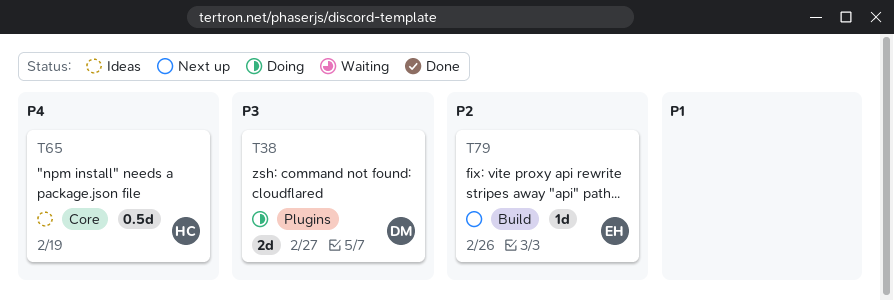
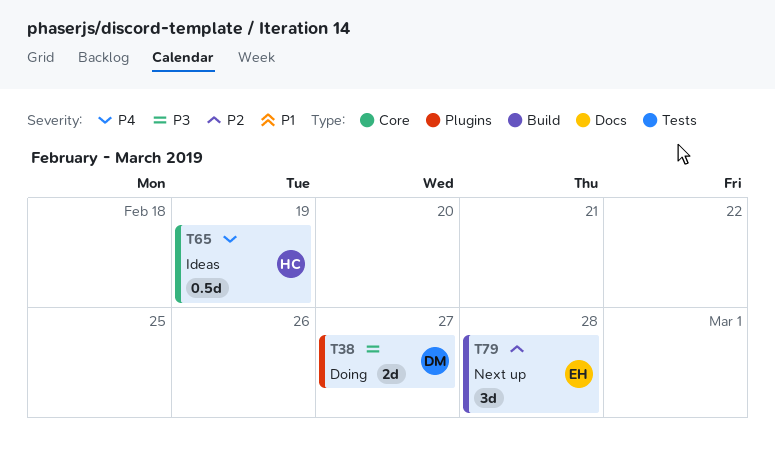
T79, estimate: 1d -> 3d
T79, due: Feb 26 -> Feb 28

